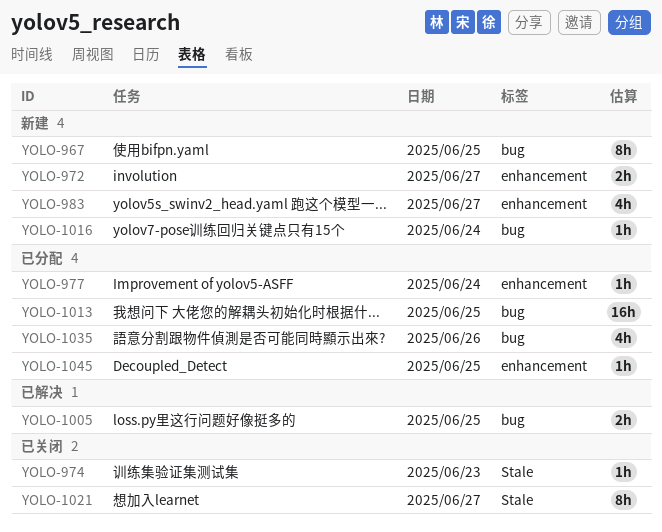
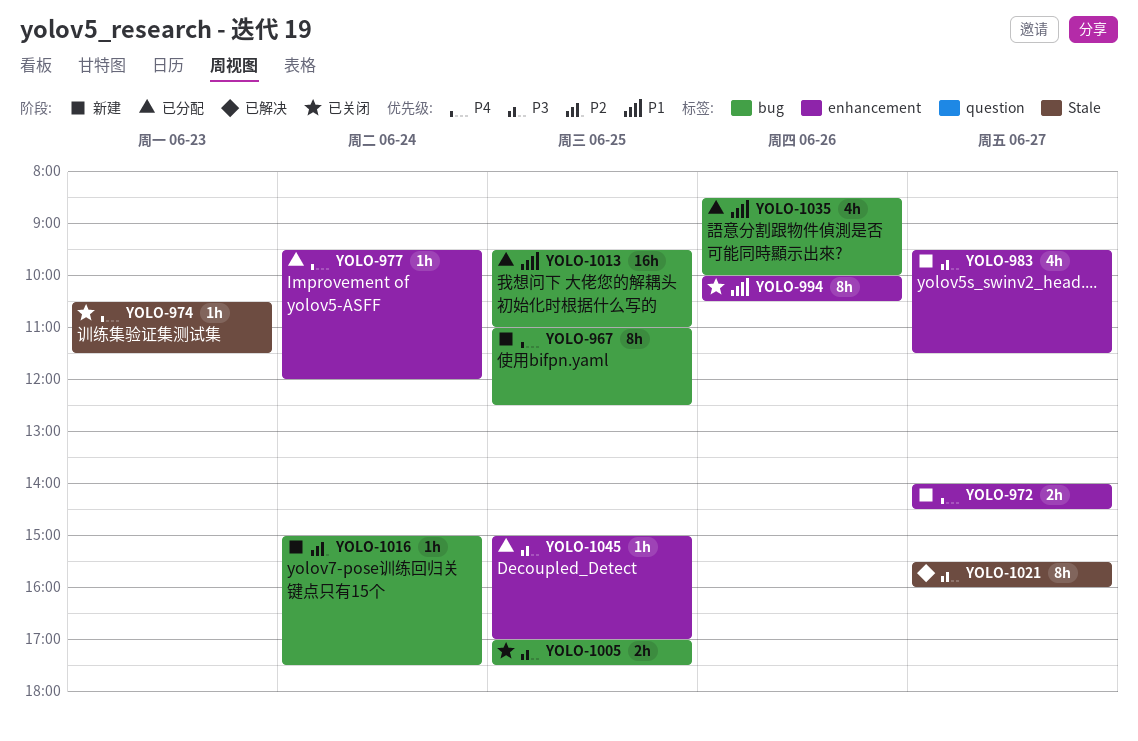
YOLO-994: none -> present
YOLO-1005, status: 已解决 -> 已关闭
YOLO-1021, status: 已关闭 -> 已解决

